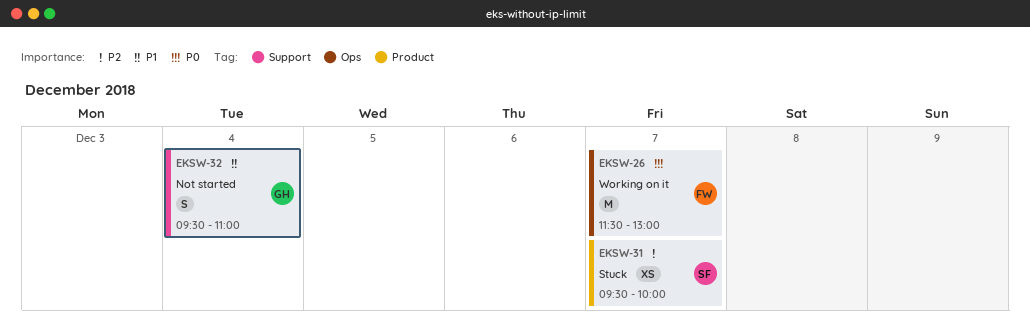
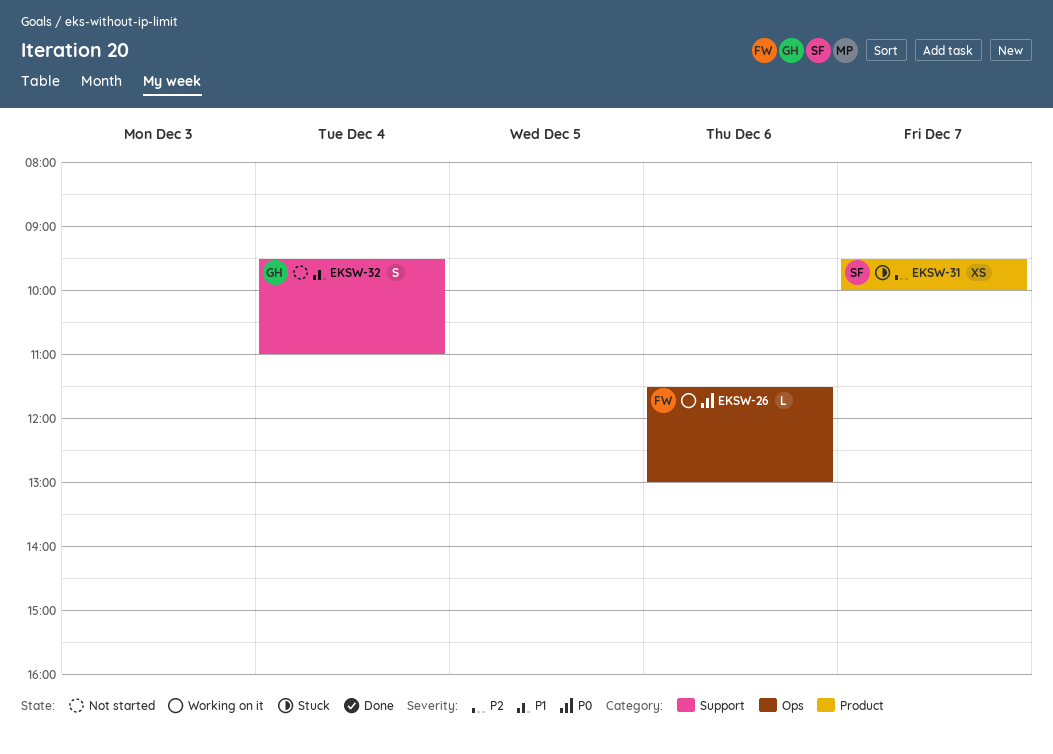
EKSW-26, estimate: M -> L
EKSW-26, day: Dec 7 -> Dec 6

